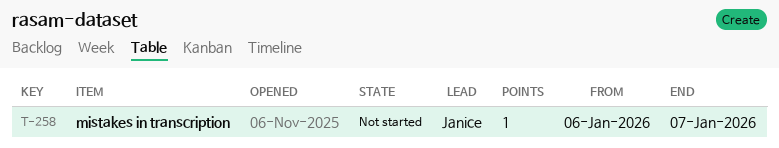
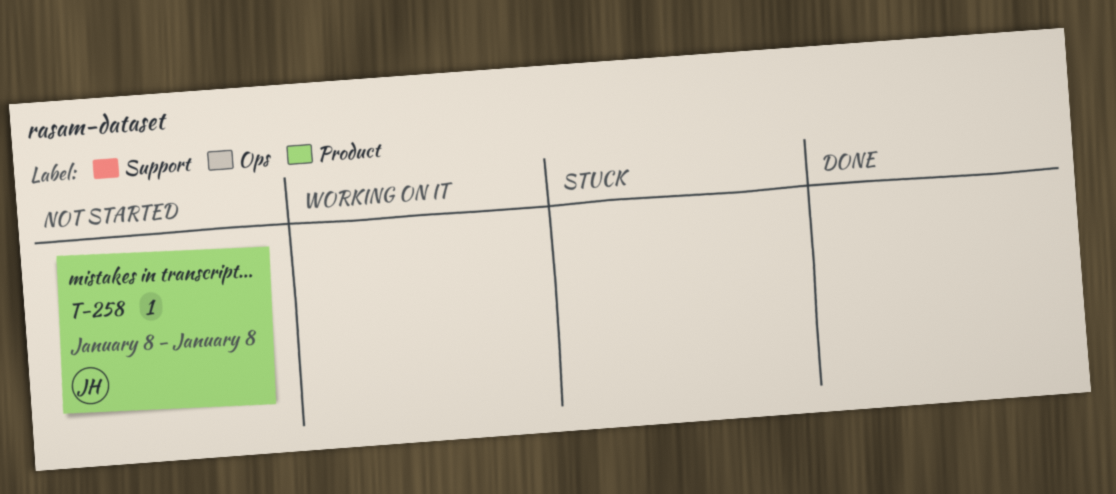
T-258, start: Jan 6 -> Jan 8
T-258, due: Jan 7 -> Jan 8

